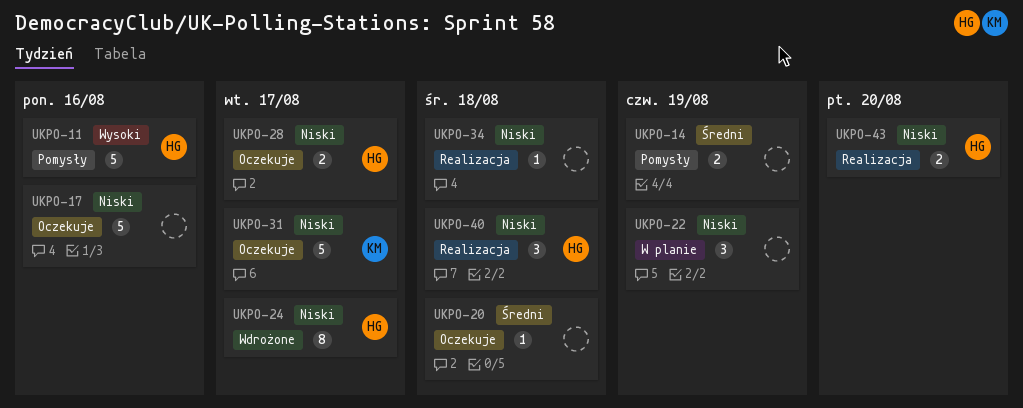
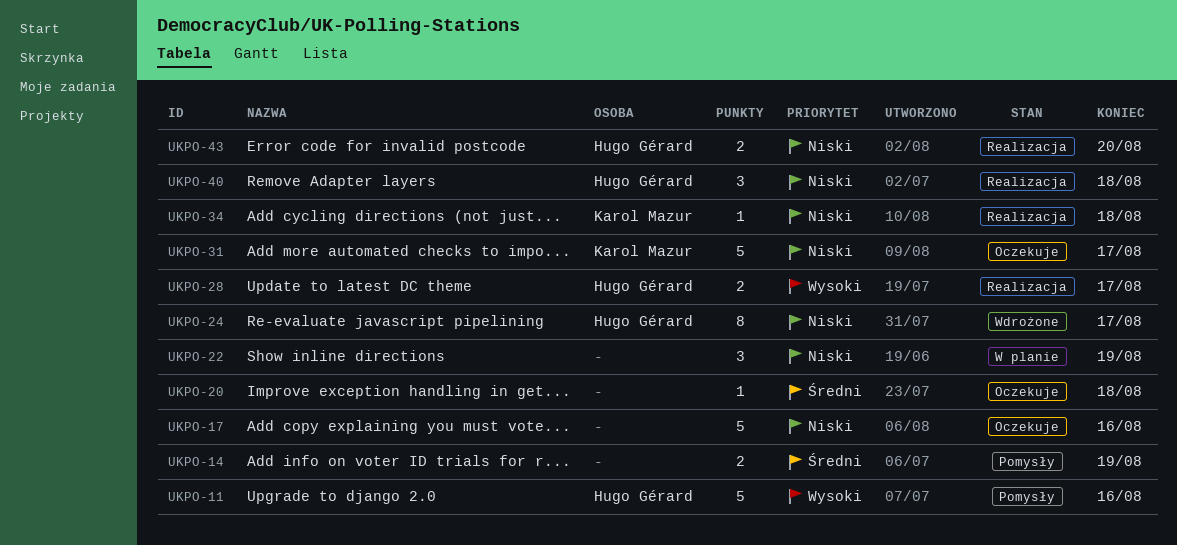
UKPO-28, status: Oczekuje -> Realizacja
UKPO-28, priority: Niski -> Wysoki
UKPO-34, owner: none -> Karol Mazur

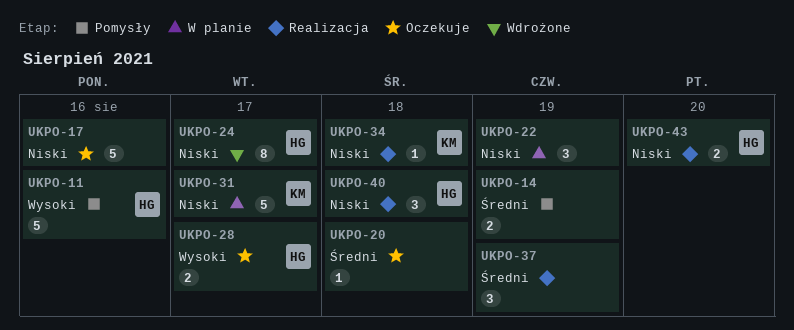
UKPO-28, status: Realizacja -> Oczekuje
UKPO-31, status: Oczekuje -> W planie
UKPO-37: none -> present

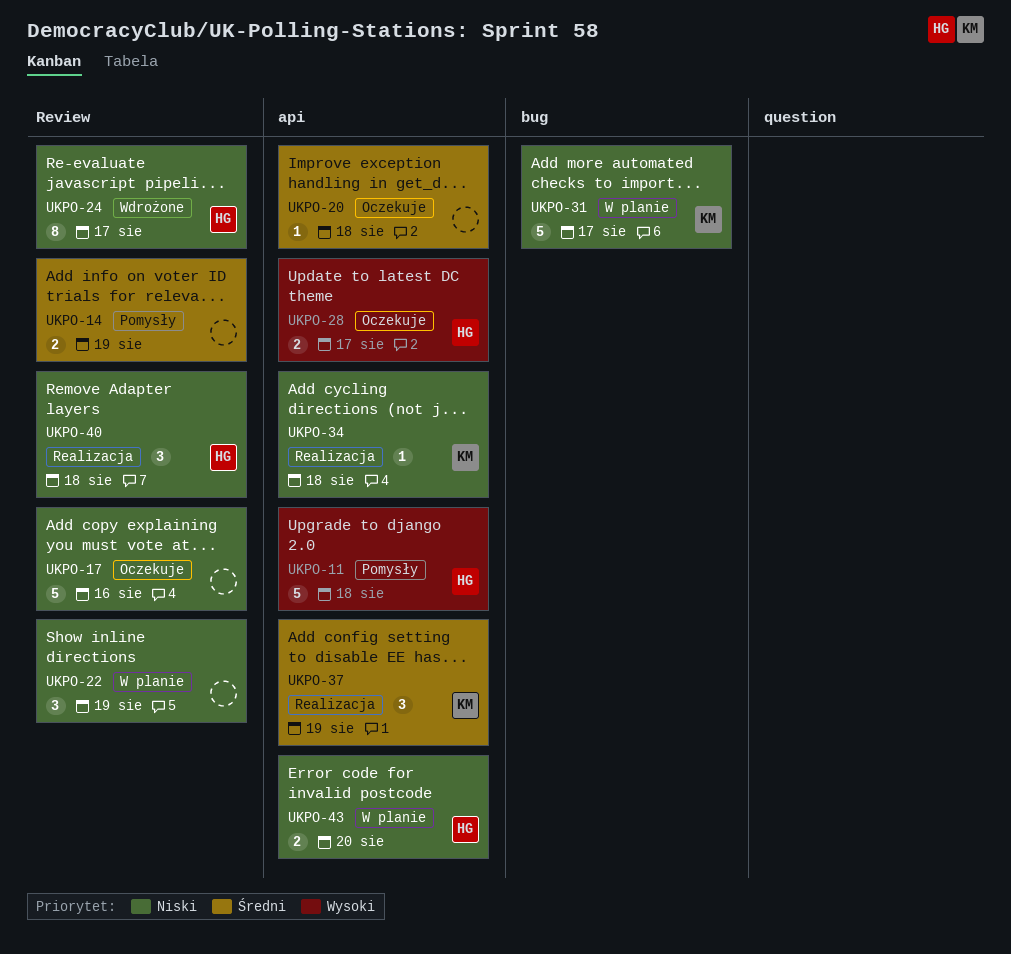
UKPO-11, due: Aug 16 -> Aug 18
UKPO-37, owner: none -> KM
UKPO-43, status: Realizacja -> W planie

